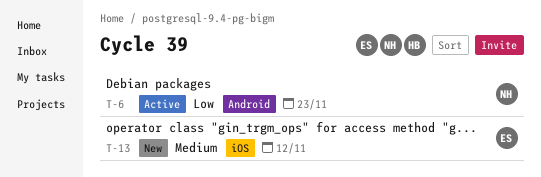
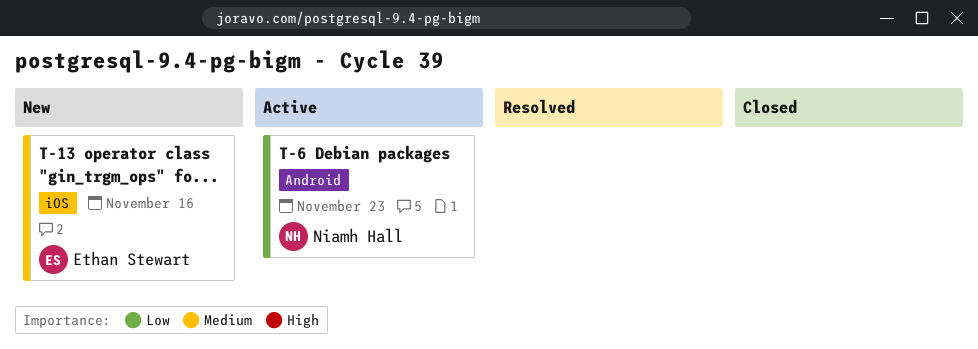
T-13, due: Nov 12 -> Nov 16

